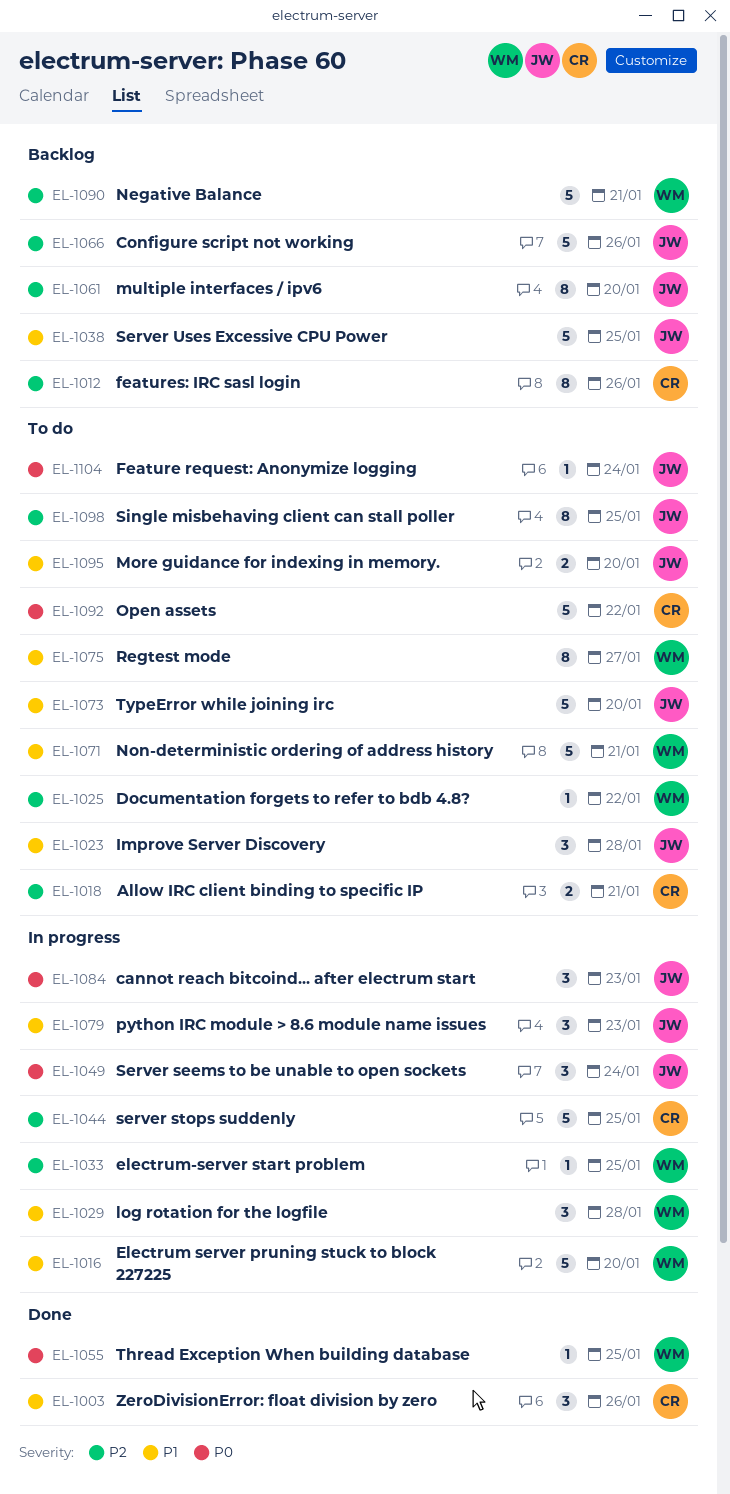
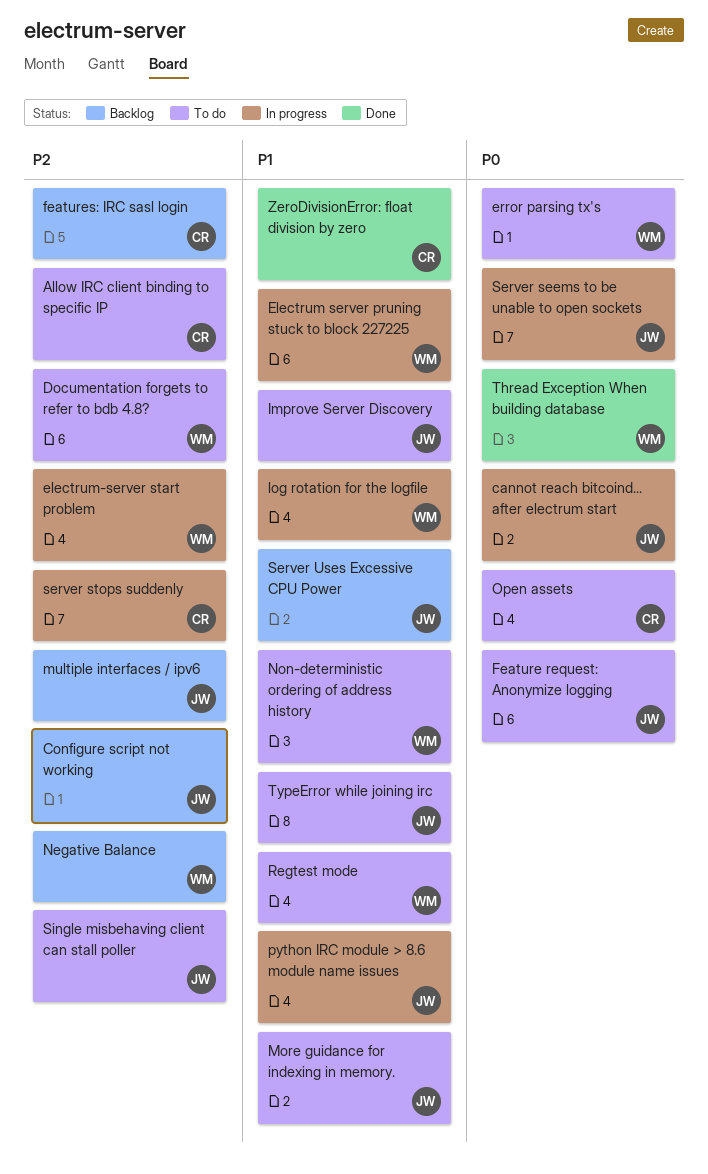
error parsing tx's: none -> present

